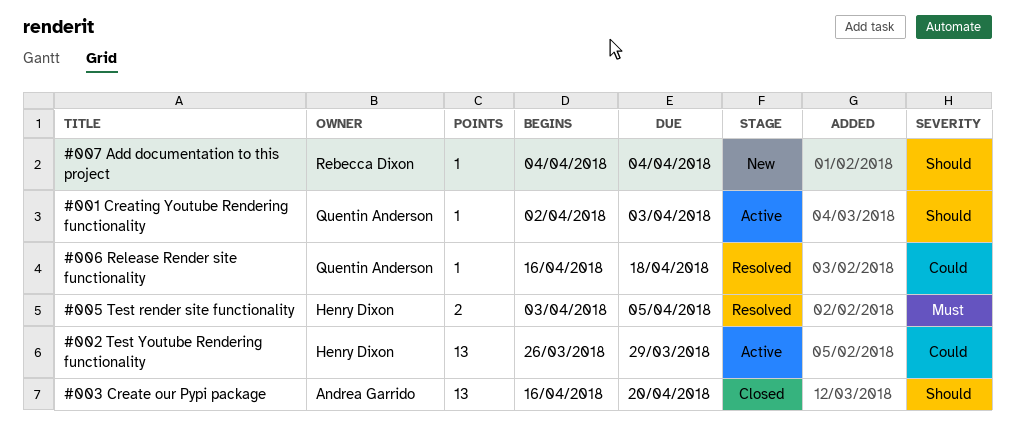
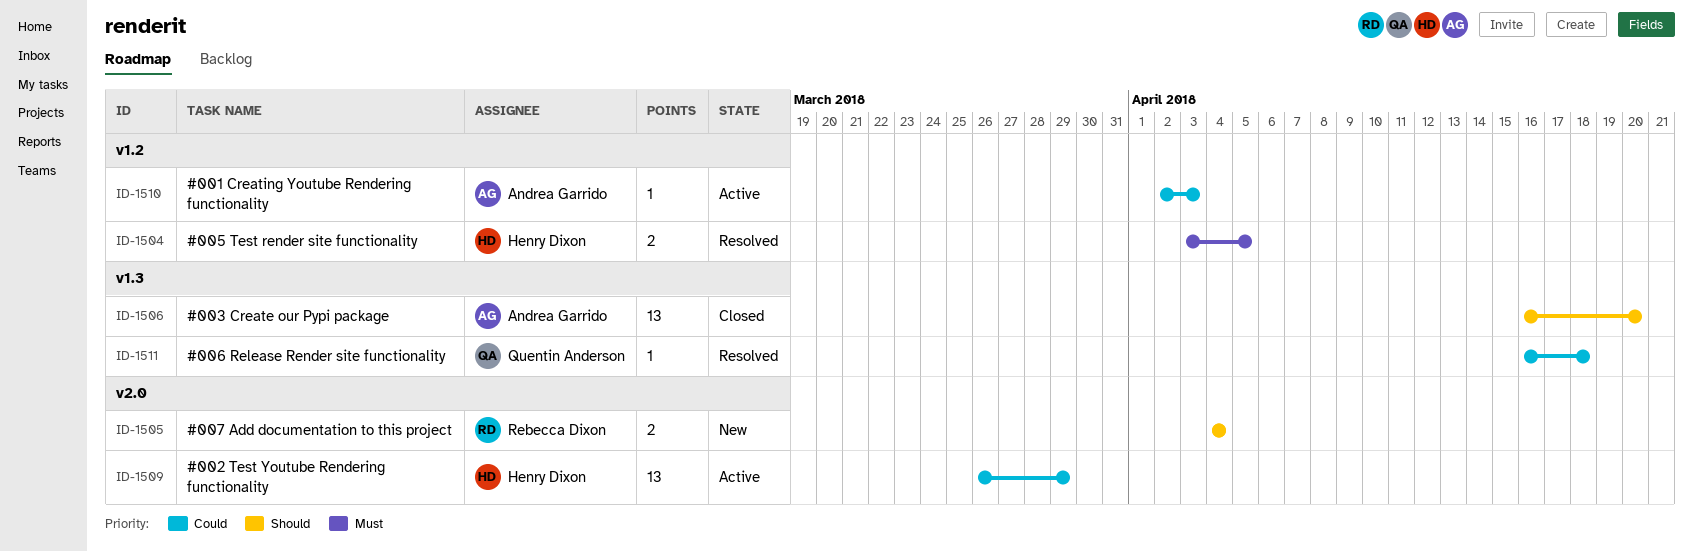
#001 Creating Youtube Rendering functionality, owner: Quentin Anderson -> Andrea Garrido
#001 Creating Youtube Rendering functionality, priority: Should -> Could
#007 Add documentation to this project, estimate: 1 -> 2

